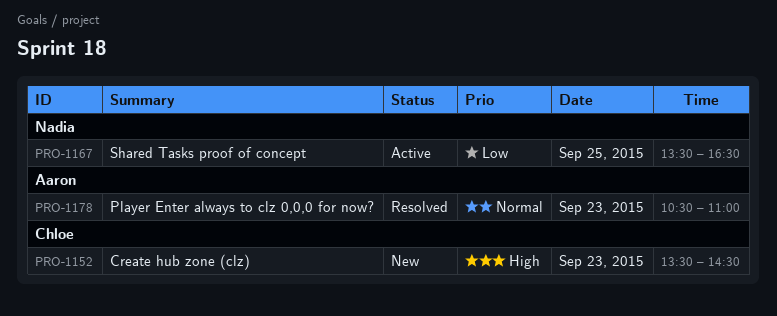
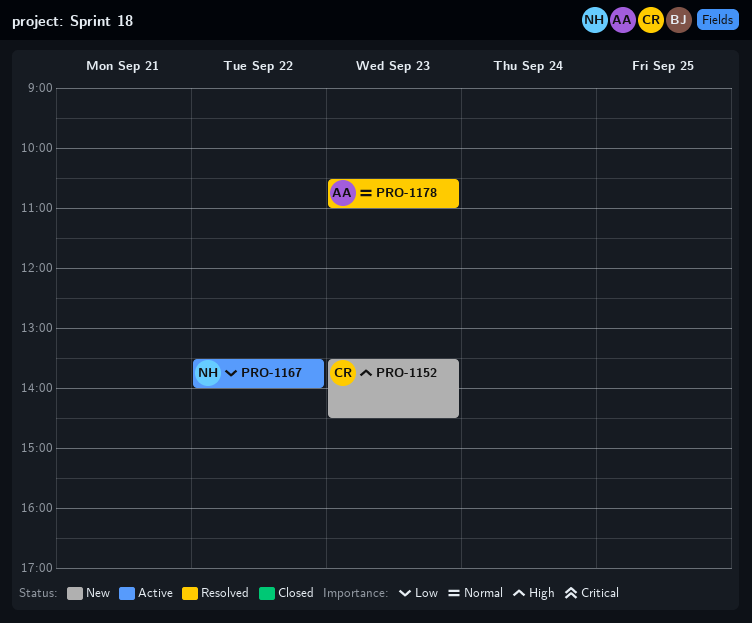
PRO-1167, day: Sep 25 -> Sep 22
PRO-1167, ends: 16:30 -> 14:00

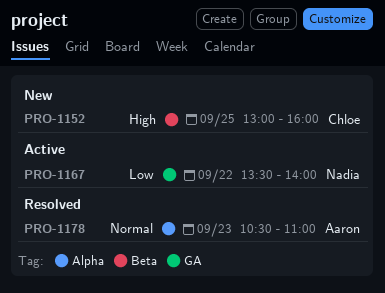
PRO-1152, day: Sep 23 -> Sep 25
PRO-1152, begins: 13:30 -> 13:00
PRO-1152, ends: 14:30 -> 16:00

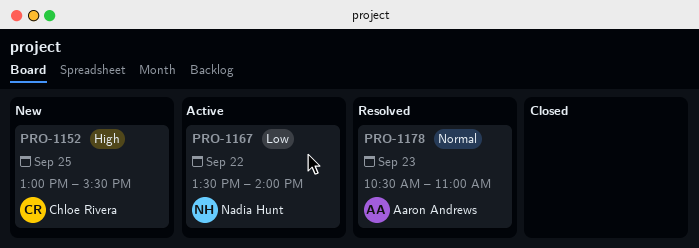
PRO-1152, ends: 16:00 -> 15:30

